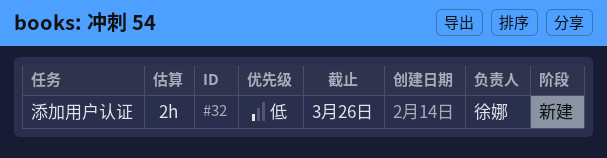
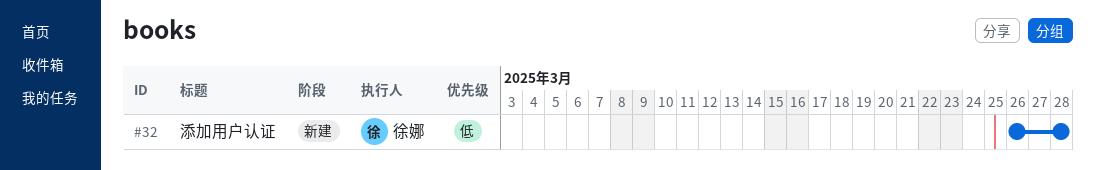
#32, due: Mar 26 -> Mar 28

